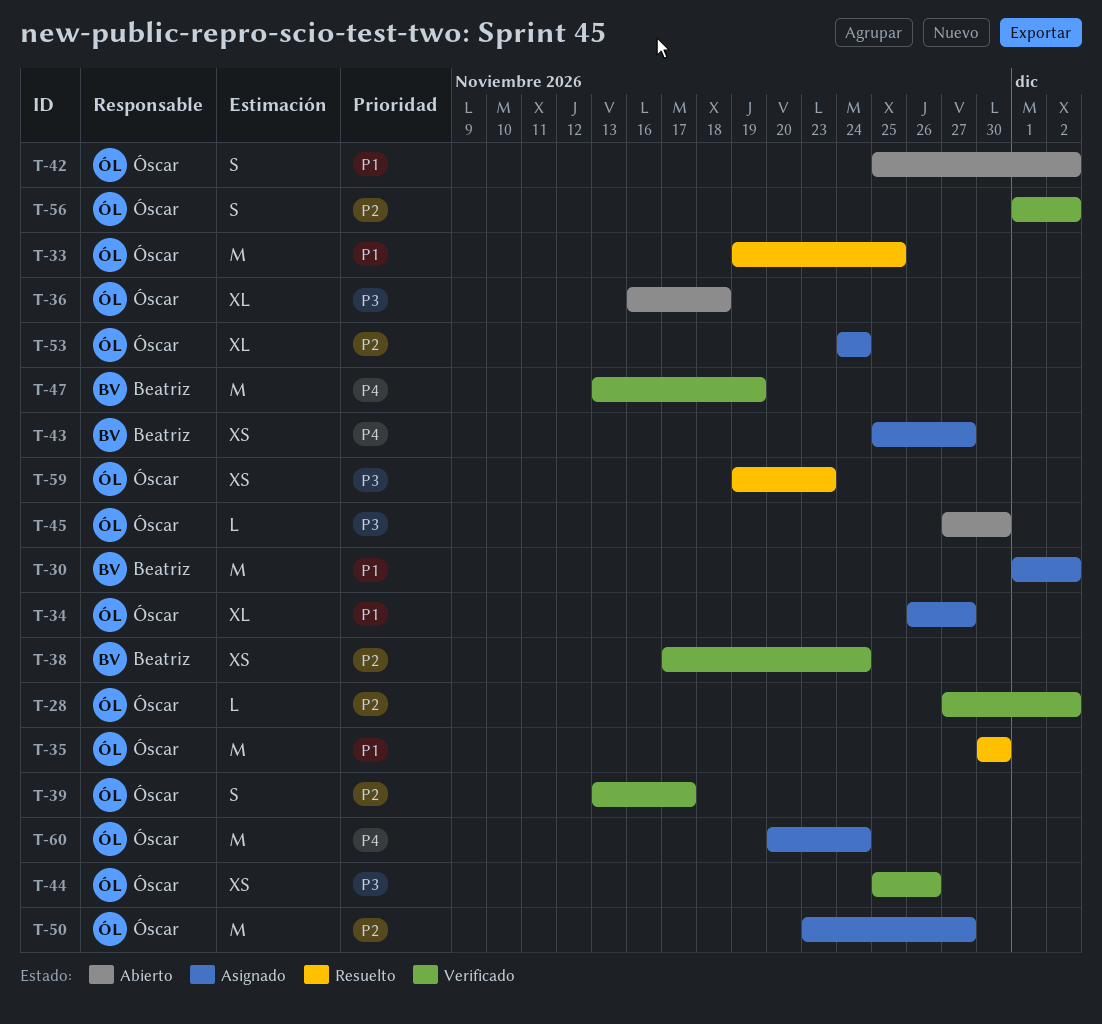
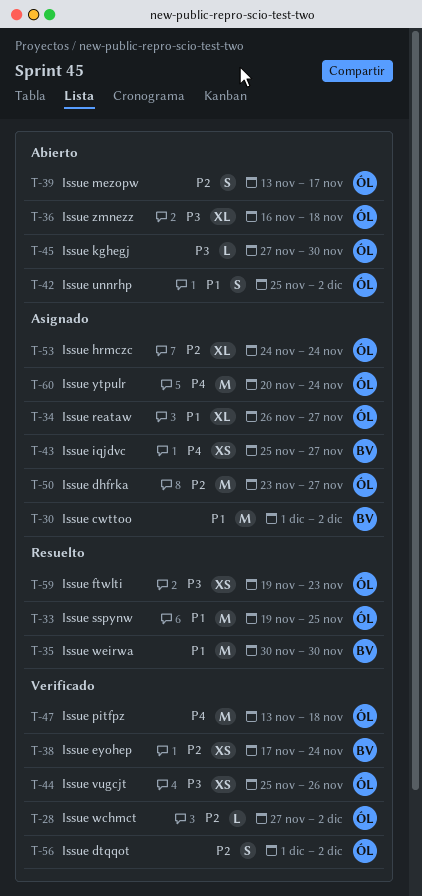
T-35, owner: Óscar -> Beatriz
T-39, status: Verificado -> Abierto
T-47, owner: Beatriz -> Óscar
T-47, due: Nov 19 -> Nov 18

